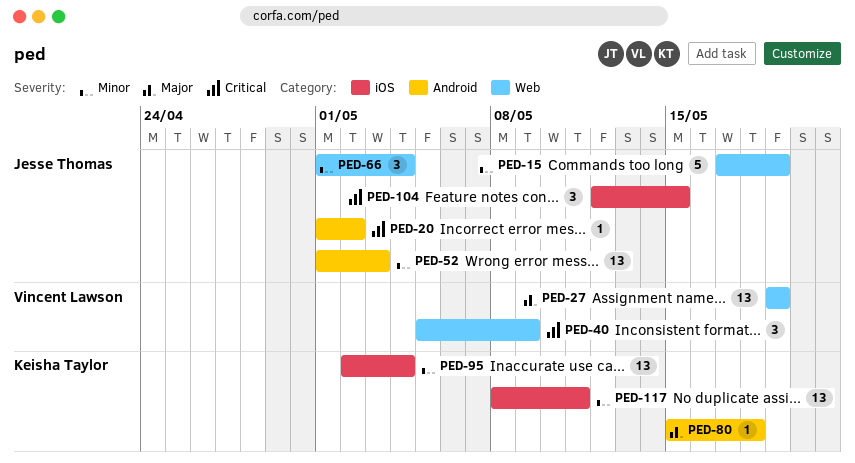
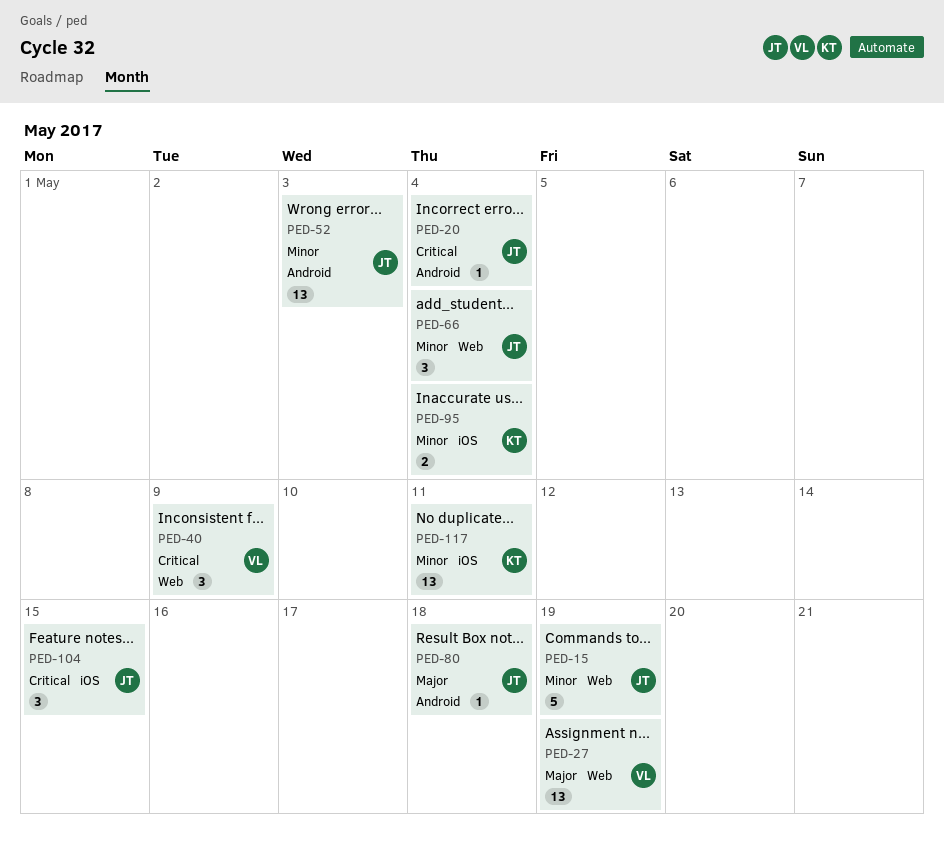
PED-20, due: May 2 -> May 4
PED-80, owner: Keisha Taylor -> Jesse Thomas
PED-95, estimate: 13 -> 2

